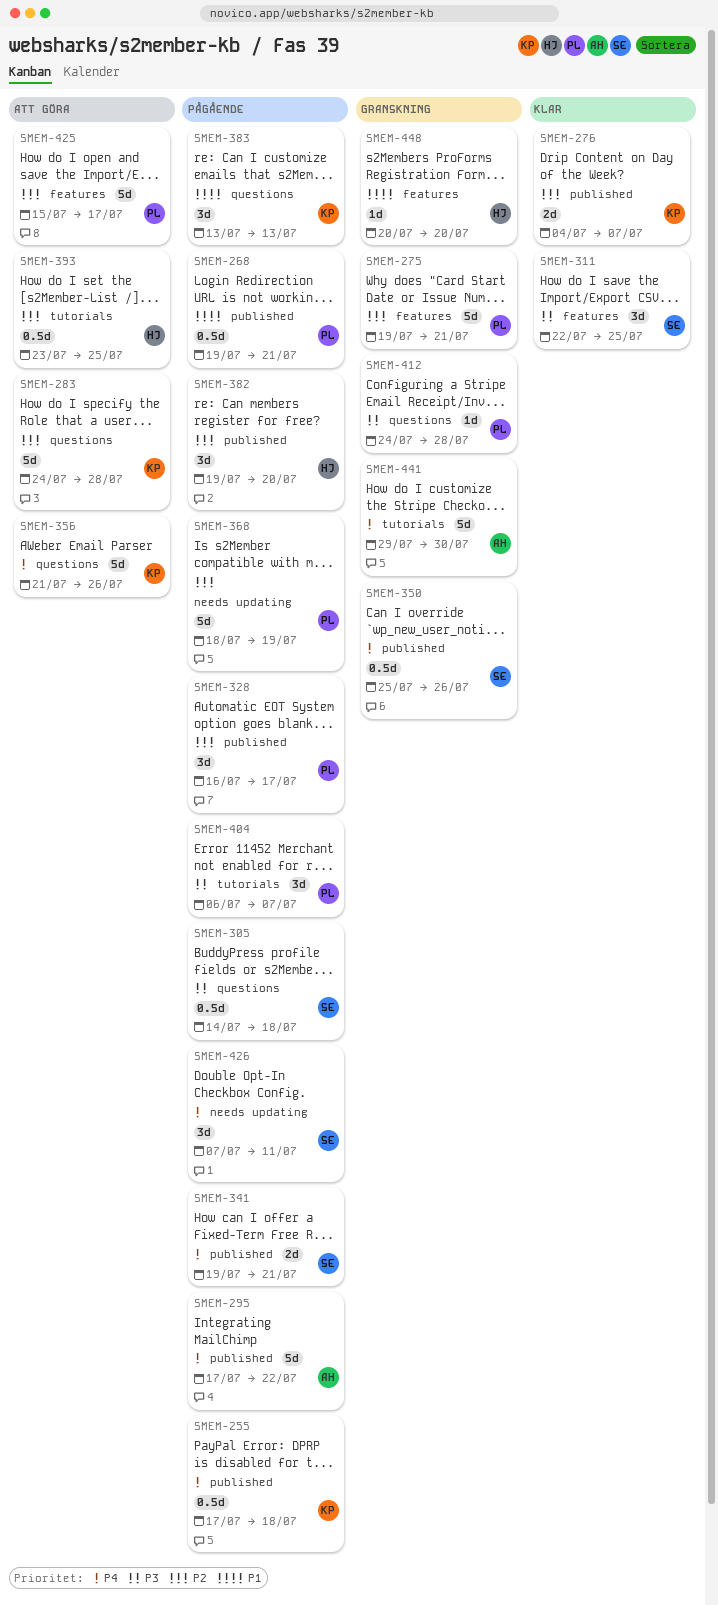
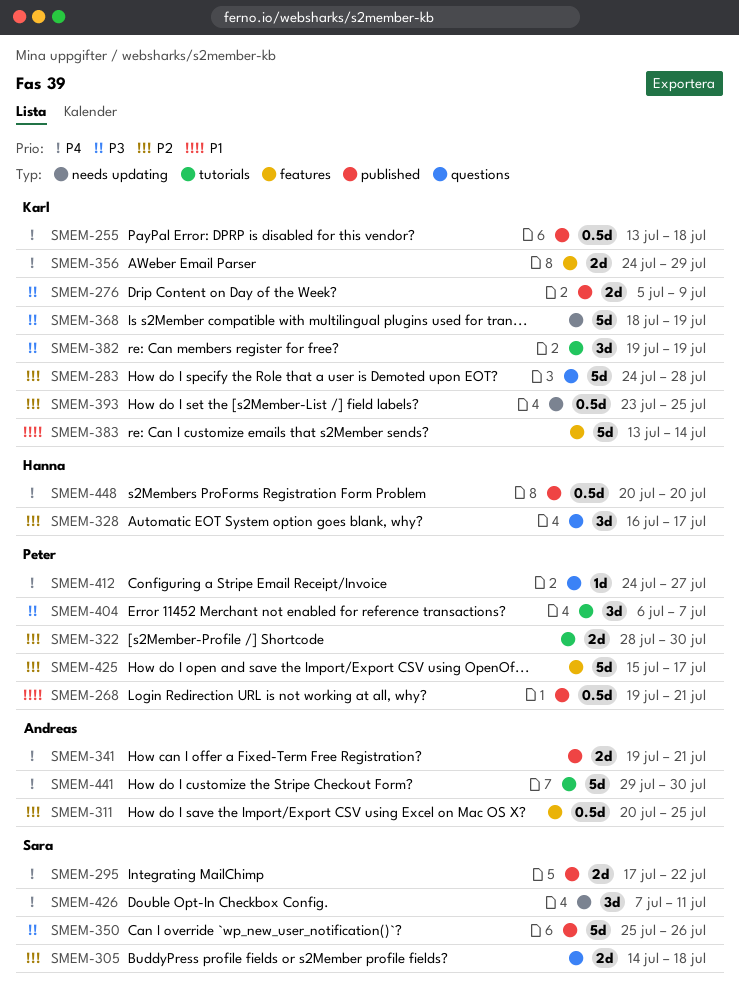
SMEM-255, start: Jul 17 -> Jul 13
SMEM-275: present -> none
SMEM-276, priority: P2 -> P3
SMEM-276, start: Jul 4 -> Jul 5
SMEM-276, due: Jul 7 -> Jul 9
SMEM-295, owner: Andreas -> Sara
SMEM-295, estimate: 5d -> 2d
SMEM-305, priority: P3 -> P2
SMEM-305, estimate: 0.5d -> 2d
SMEM-311, owner: Sara -> Andreas
SMEM-311, priority: P3 -> P2
SMEM-311, estimate: 3d -> 0.5d
SMEM-311, start: Jul 22 -> Jul 20
SMEM-322: none -> present
SMEM-328, owner: Peter -> Hanna
SMEM-328, label: published -> questions
SMEM-341, owner: Sara -> Andreas
SMEM-350, priority: P4 -> P3
SMEM-350, estimate: 0.5d -> 5d
SMEM-356, label: questions -> features
SMEM-356, estimate: 5d -> 2d
SMEM-356, start: Jul 21 -> Jul 24
SMEM-356, due: Jul 26 -> Jul 29
SMEM-368, owner: Peter -> Karl
SMEM-368, priority: P2 -> P3
SMEM-382, owner: Hanna -> Karl
SMEM-382, priority: P2 -> P3
SMEM-382, label: published -> tutorials
SMEM-382, due: Jul 20 -> Jul 19
SMEM-383, label: questions -> features
SMEM-383, estimate: 3d -> 5d
SMEM-383, due: Jul 13 -> Jul 14
SMEM-393, owner: Hanna -> Karl
SMEM-393, label: tutorials -> needs updating
SMEM-412, priority: P3 -> P4
SMEM-412, due: Jul 28 -> Jul 27
SMEM-448, priority: P1 -> P4
SMEM-448, label: features -> published
SMEM-448, estimate: 1d -> 0.5d

